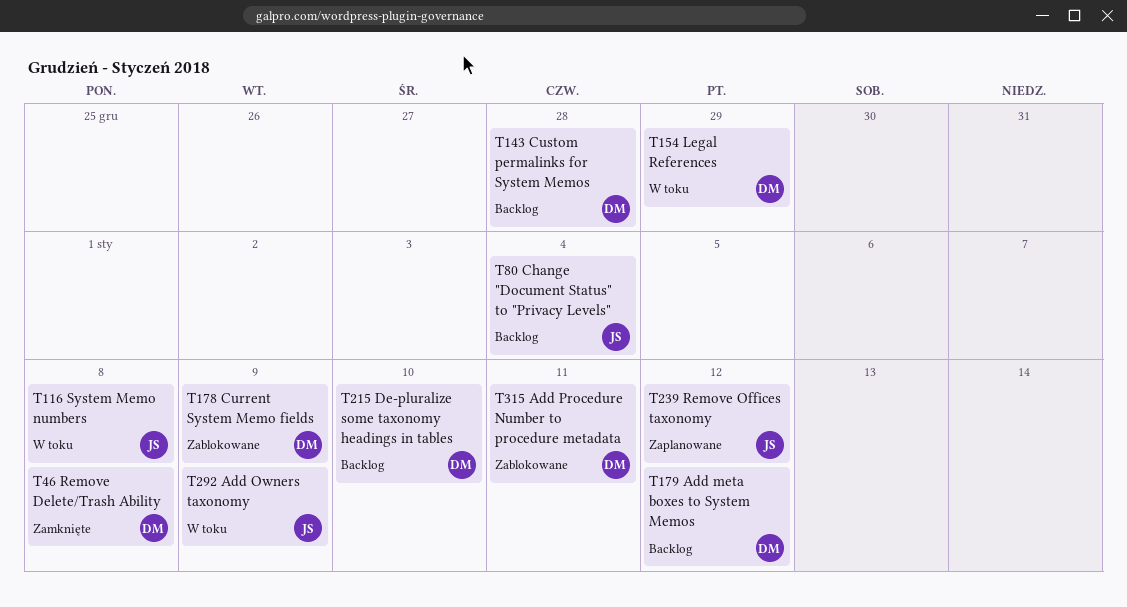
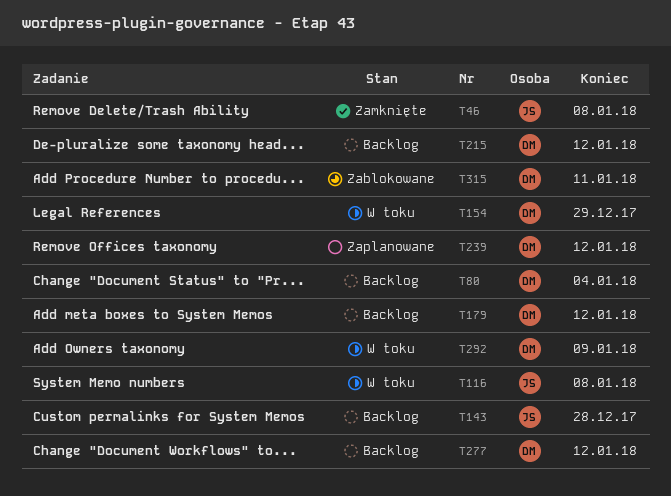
T46, owner: DM -> JS
T80, owner: JS -> DM
T143, owner: DM -> JS
T178: present -> none
T215, due: Jan 10 -> Jan 12
T239, owner: JS -> DM
T277: none -> present
T292, owner: JS -> DM

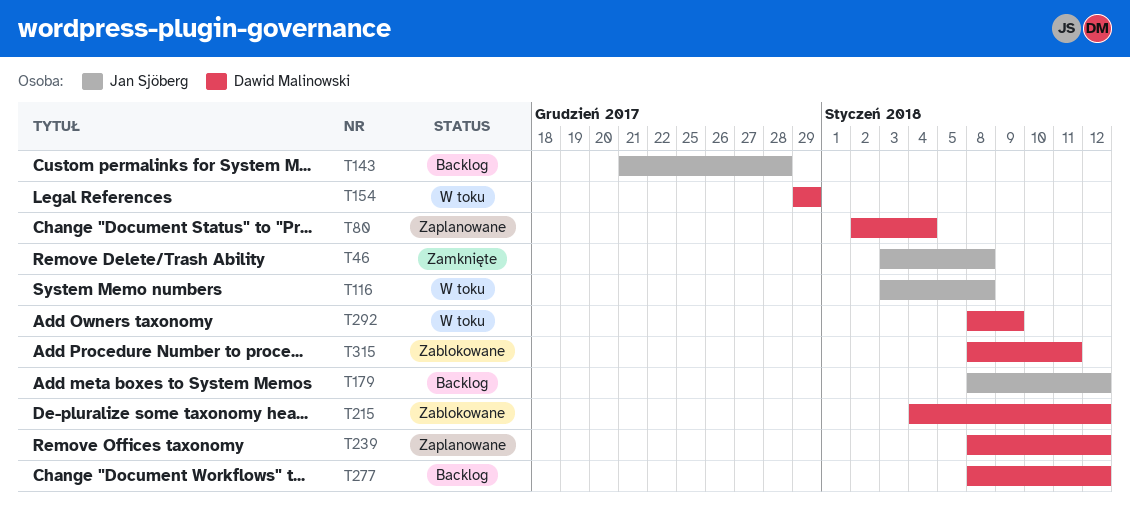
T80, status: Backlog -> Zaplanowane
T179, owner: Dawid Malinowski -> Jan Sjöberg
T215, status: Backlog -> Zablokowane

